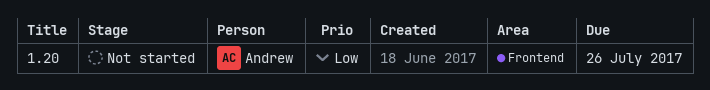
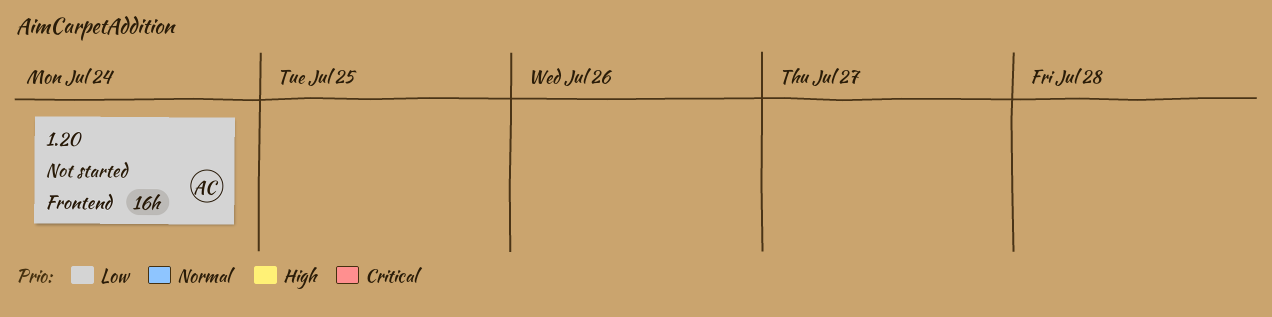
1.20, due: Jul 26 -> Jul 24

